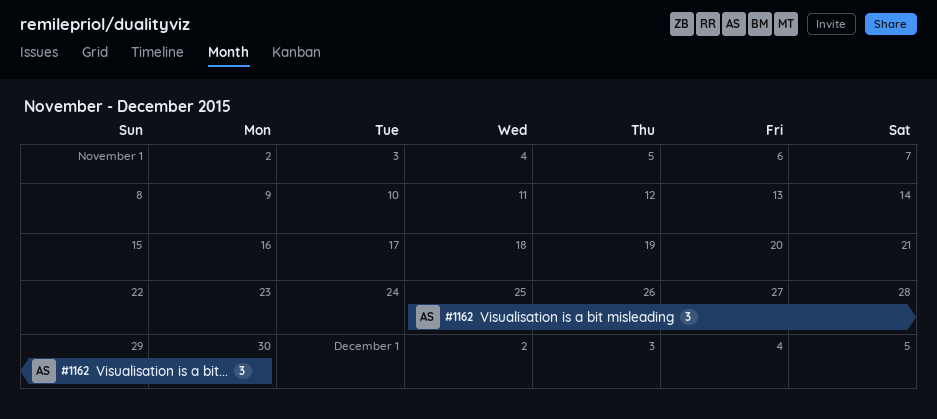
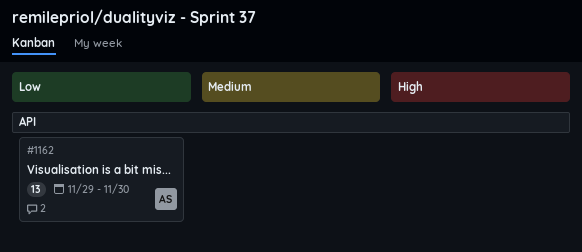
#1162, estimate: 3 -> 13
#1162, start: Nov 25 -> Nov 29

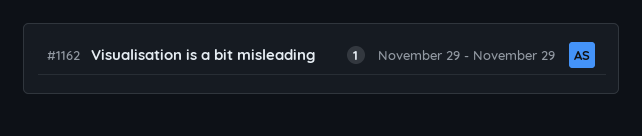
#1162, estimate: 13 -> 1
#1162, due: Nov 30 -> Nov 29

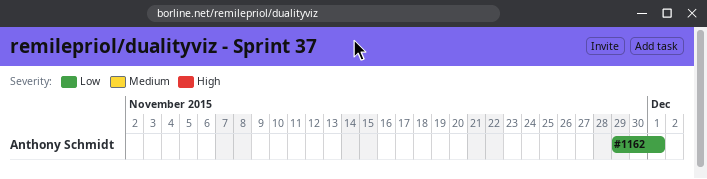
#1162, due: Nov 29 -> Dec 1

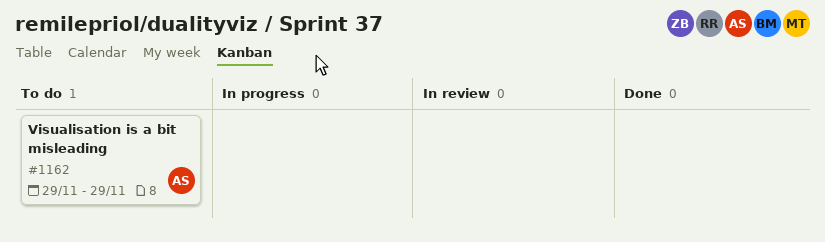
#1162, due: Dec 1 -> Nov 29

